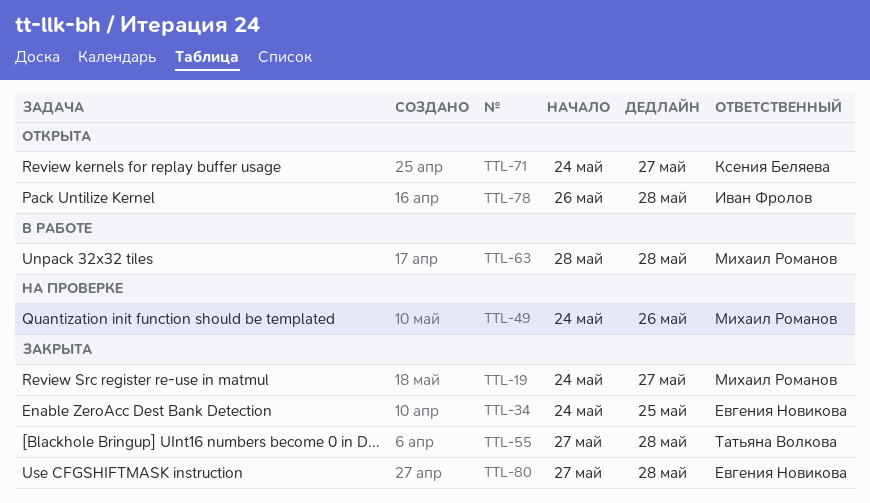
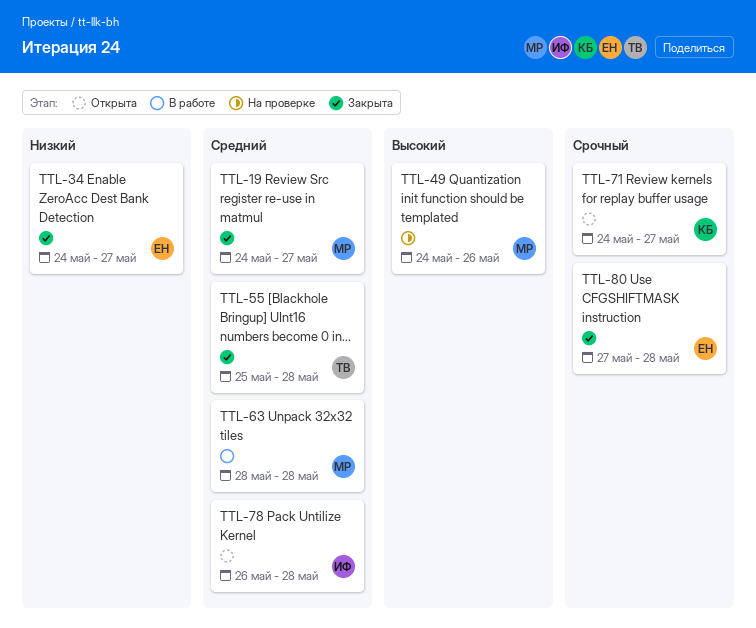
TTL-34, due: May 25 -> May 27
TTL-55, start: May 27 -> May 25

